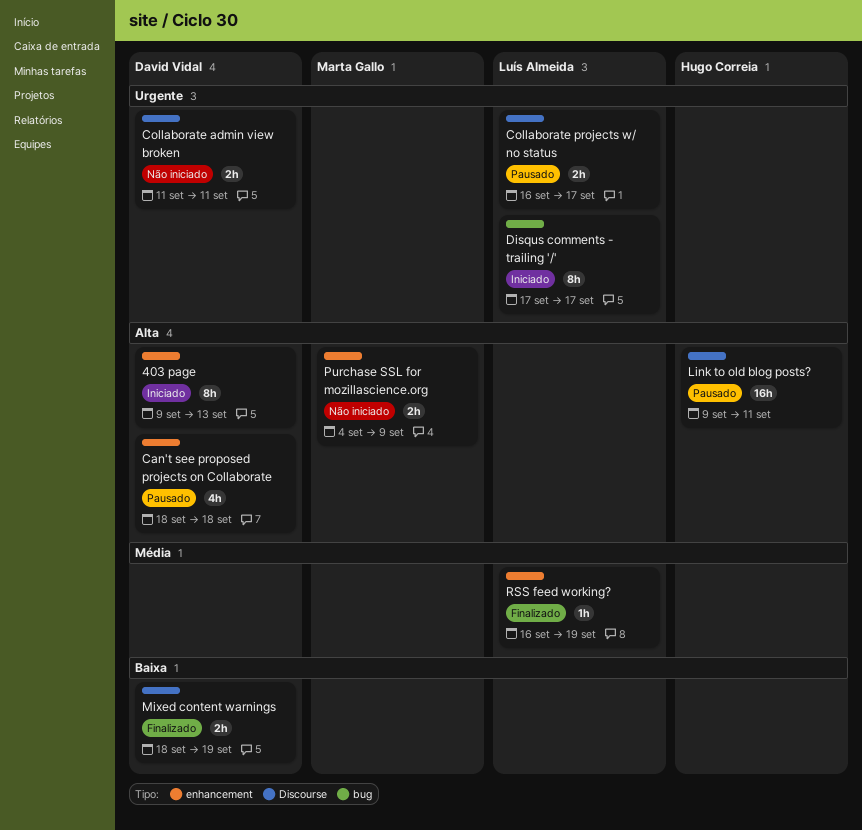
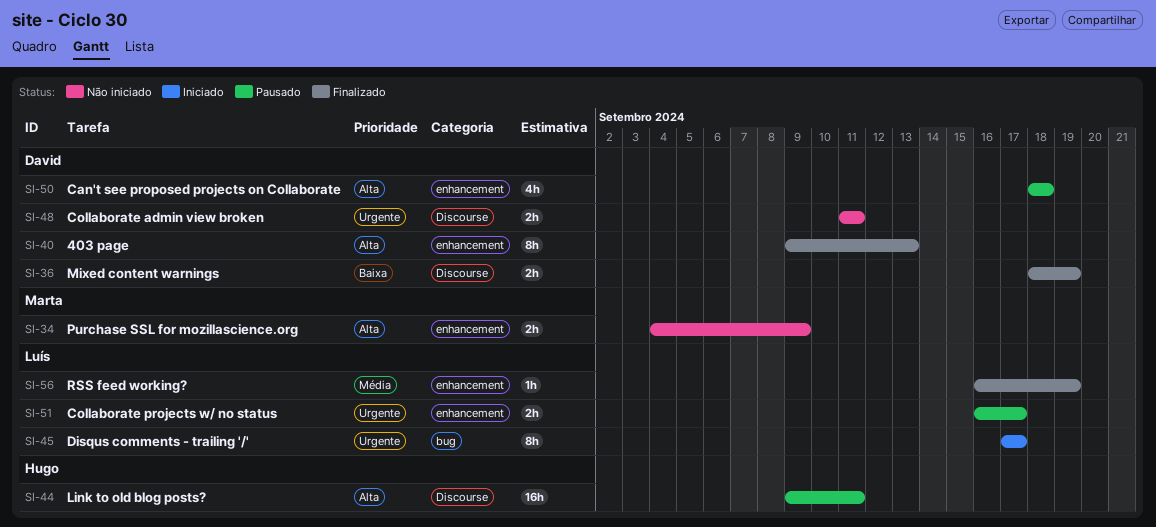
403 page, status: Iniciado -> Finalizado
Collaborate projects w/ no status, label: Discourse -> enhancement

